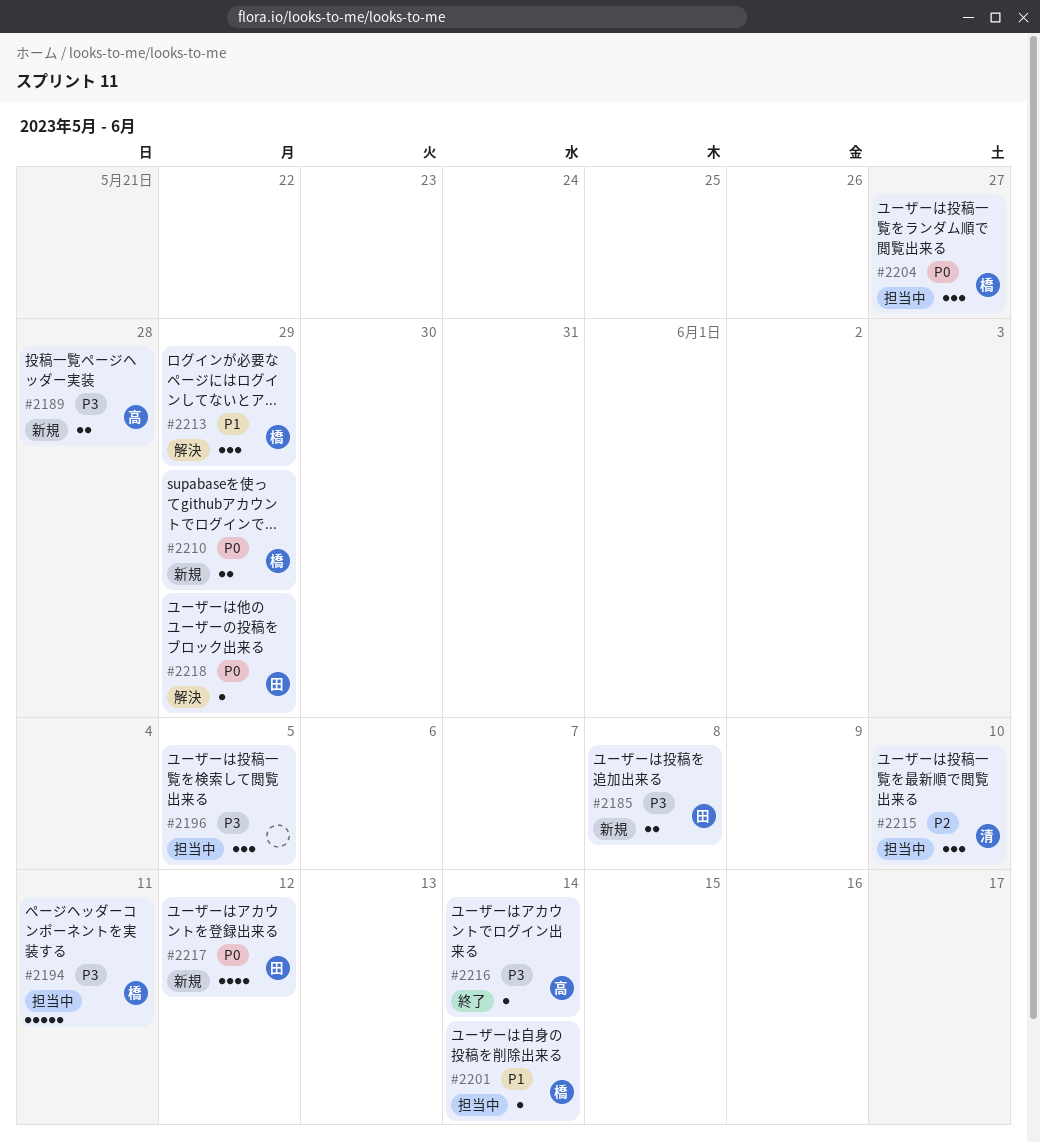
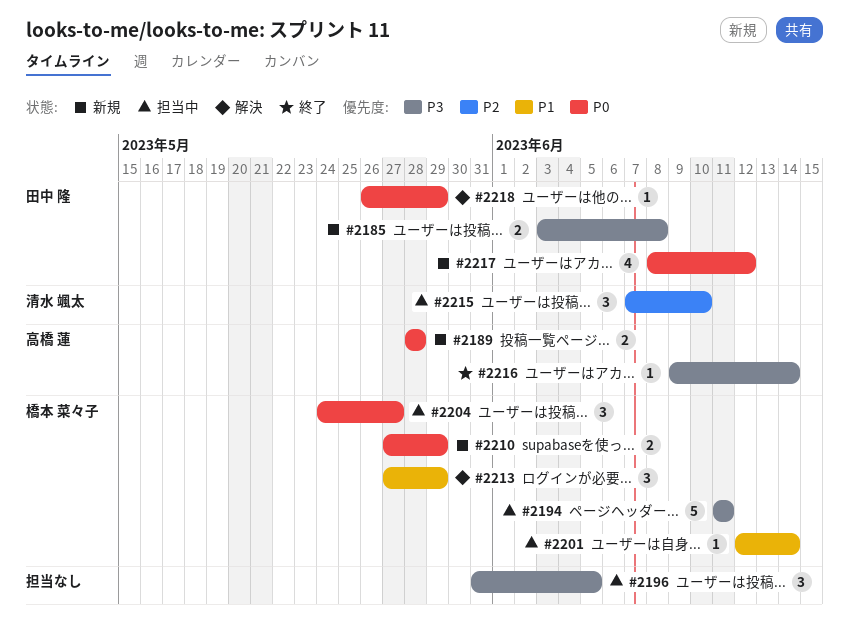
#2189, priority: P3 -> P0

